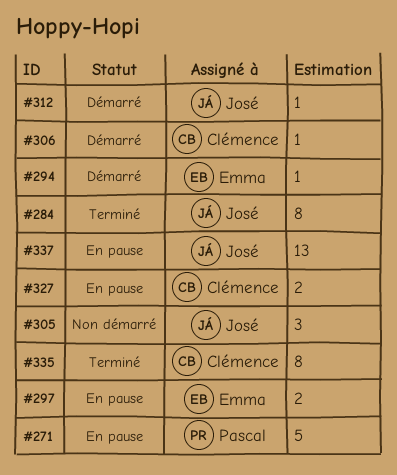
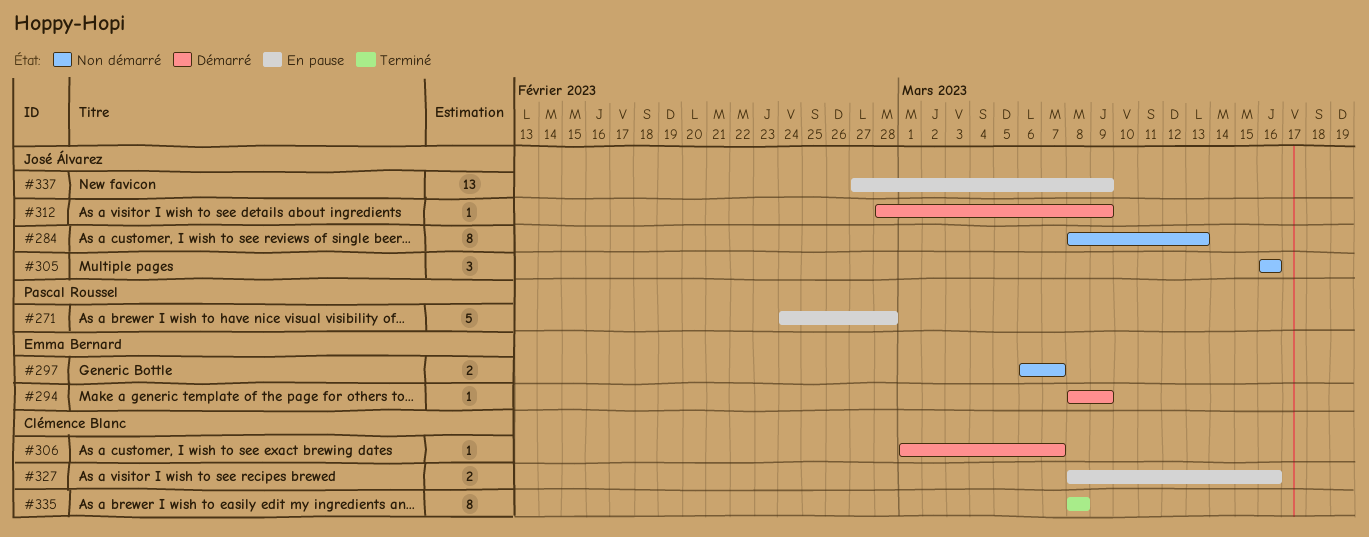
#284, status: Terminé -> Non démarré
#297, status: En pause -> Non démarré

